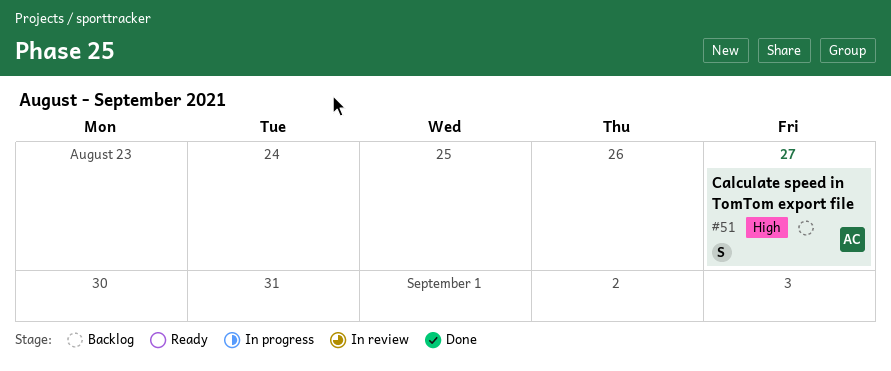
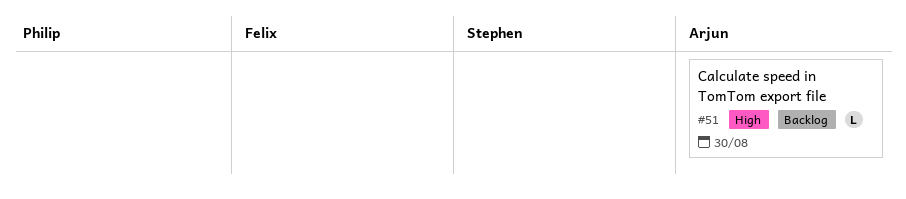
#51, estimate: S -> L
#51, due: Aug 27 -> Aug 30

